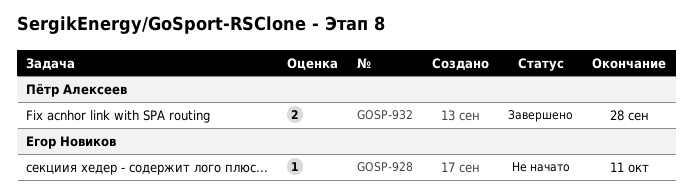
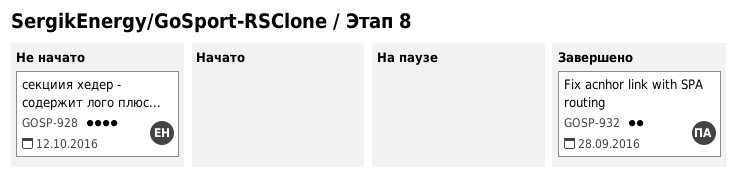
GOSP-928, estimate: 1 -> 4
GOSP-928, due: Oct 11 -> Oct 12

